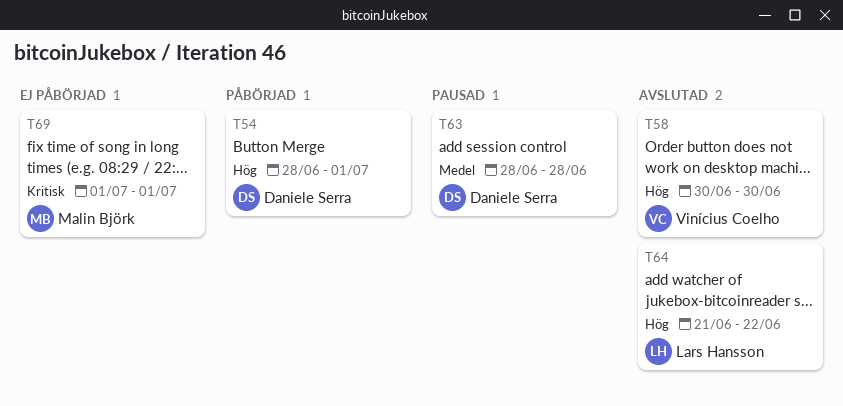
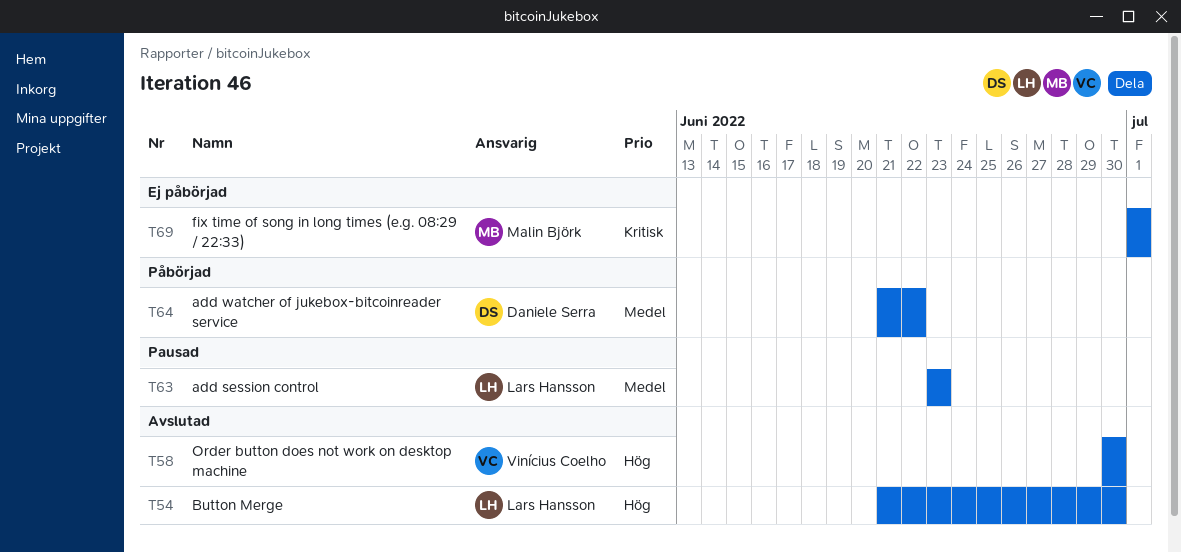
T54, status: Påbörjad -> Avslutad
T54, owner: Daniele Serra -> Lars Hansson
T54, start: Jun 28 -> Jun 21
T54, due: Jul 1 -> Jun 30
T63, owner: Daniele Serra -> Lars Hansson
T63, start: Jun 28 -> Jun 23
T63, due: Jun 28 -> Jun 23
T64, status: Avslutad -> Påbörjad
T64, owner: Lars Hansson -> Daniele Serra
T64, priority: Hög -> Medel

